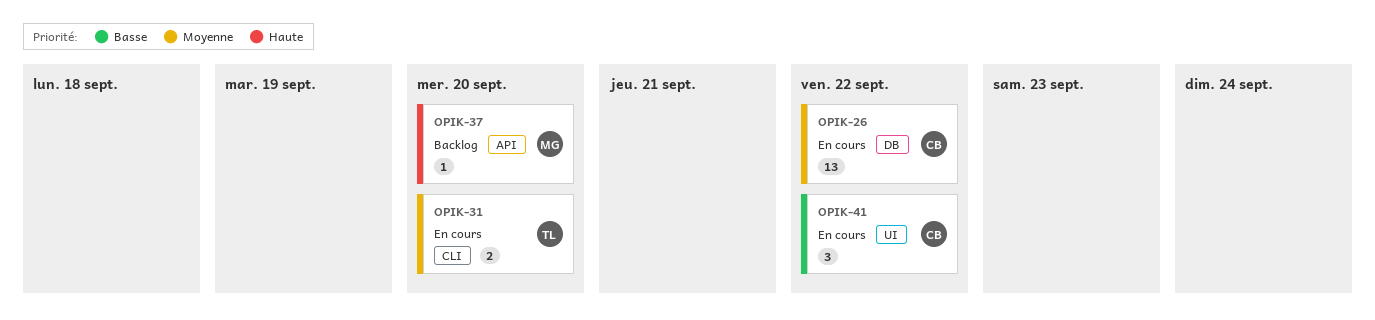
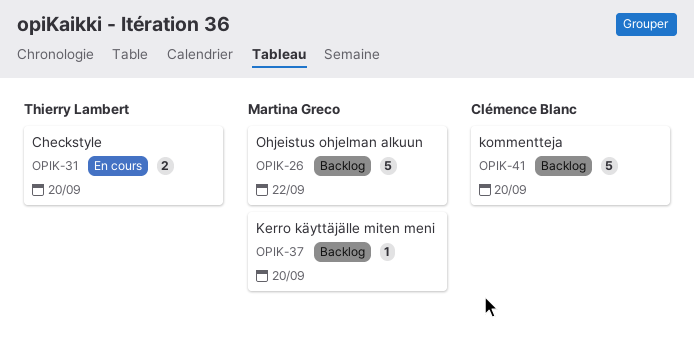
OPIK-26, status: En cours -> Backlog
OPIK-26, owner: Clémence Blanc -> Martina Greco
OPIK-26, estimate: 13 -> 5
OPIK-41, status: En cours -> Backlog
OPIK-41, estimate: 3 -> 5
OPIK-41, due: Sep 22 -> Sep 20

